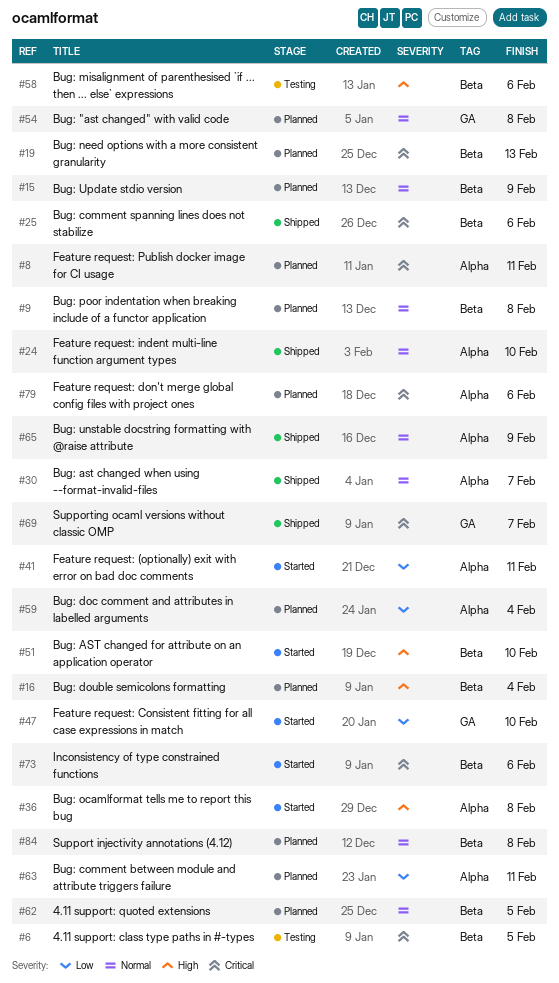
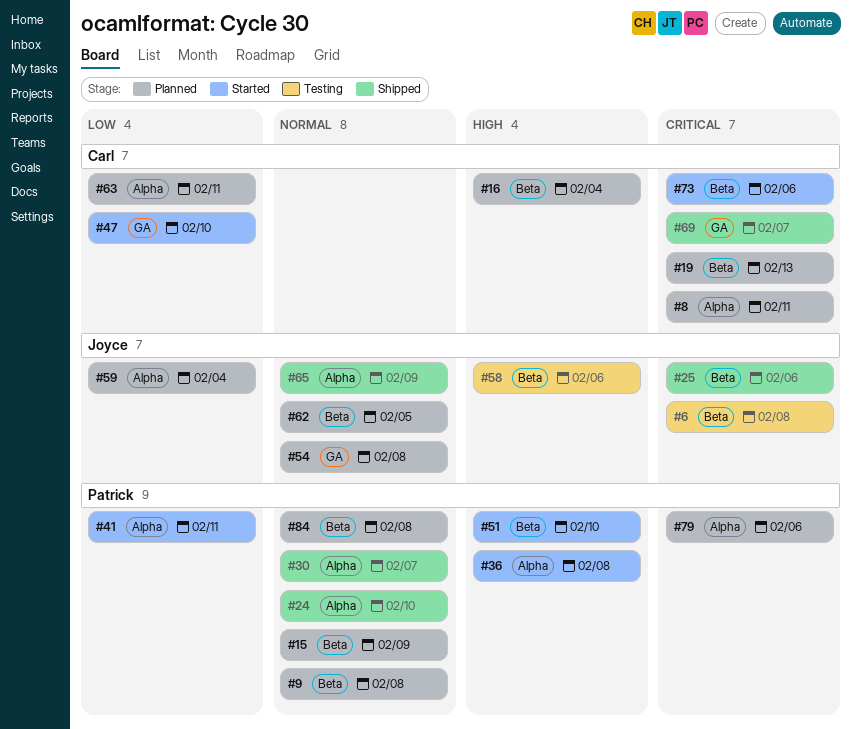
#6, due: Feb 5 -> Feb 8

